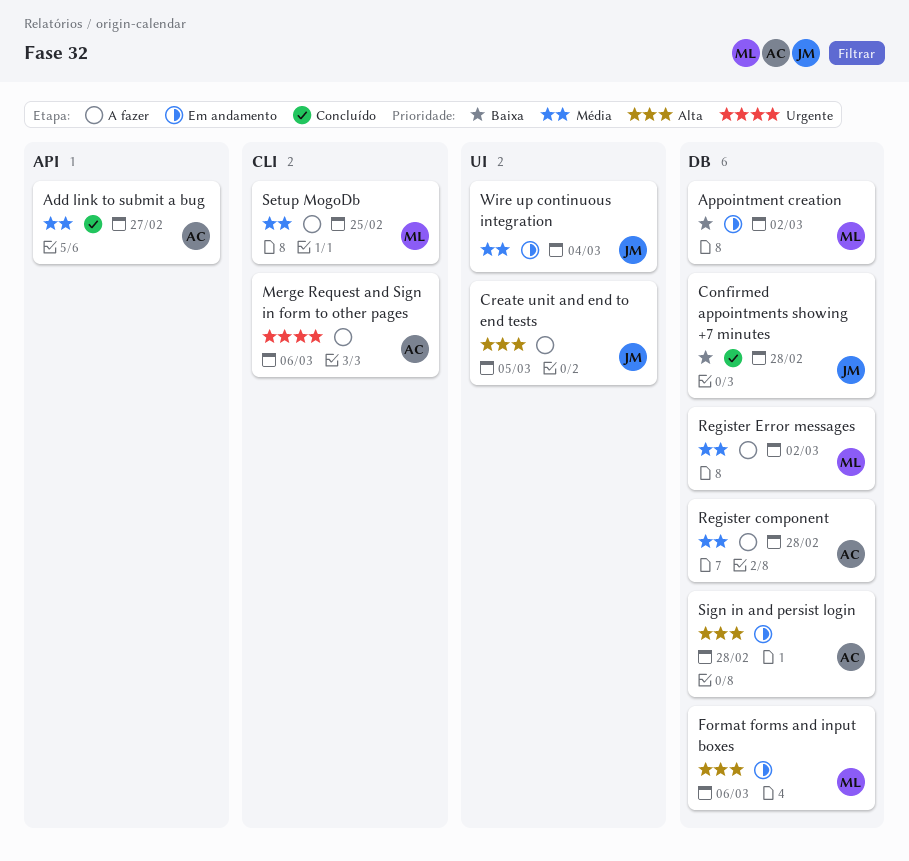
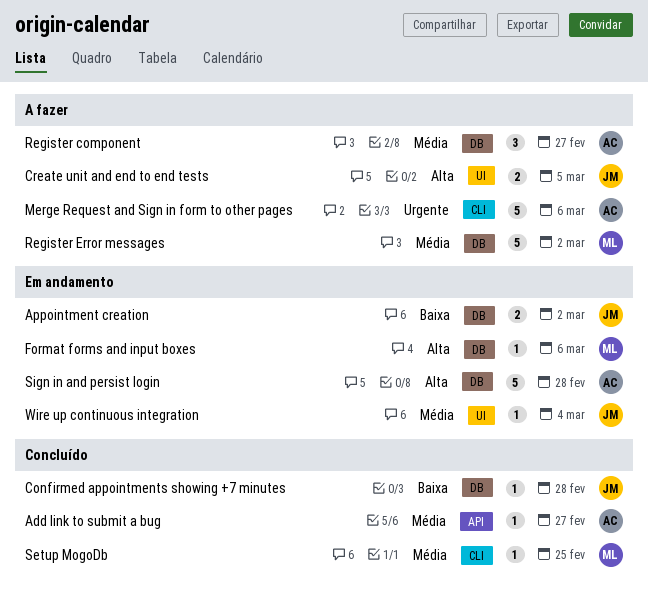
Appointment creation, owner: ML -> JM
Register component, due: Feb 28 -> Feb 27
Setup MogoDb, status: A fazer -> Concluído

